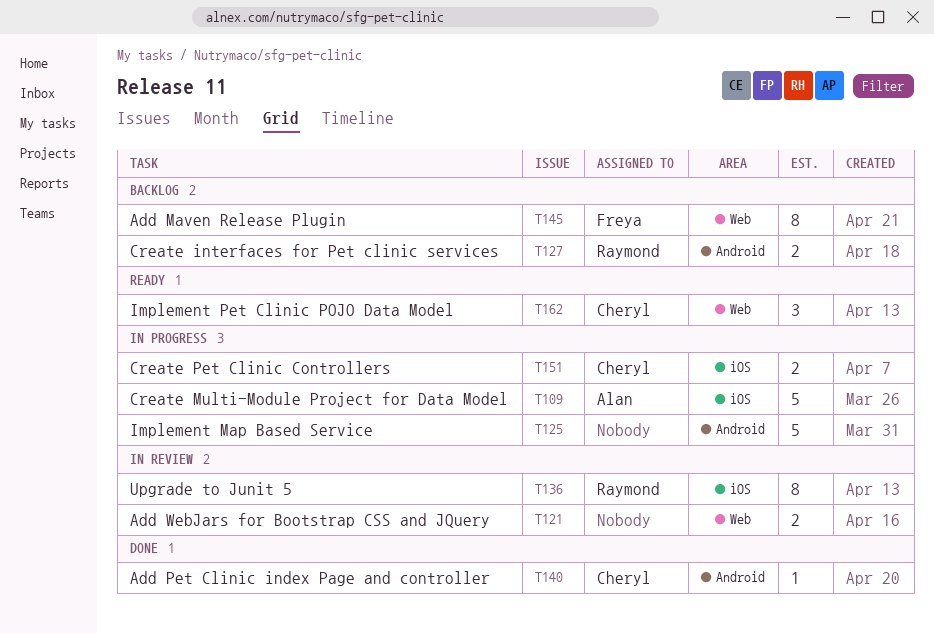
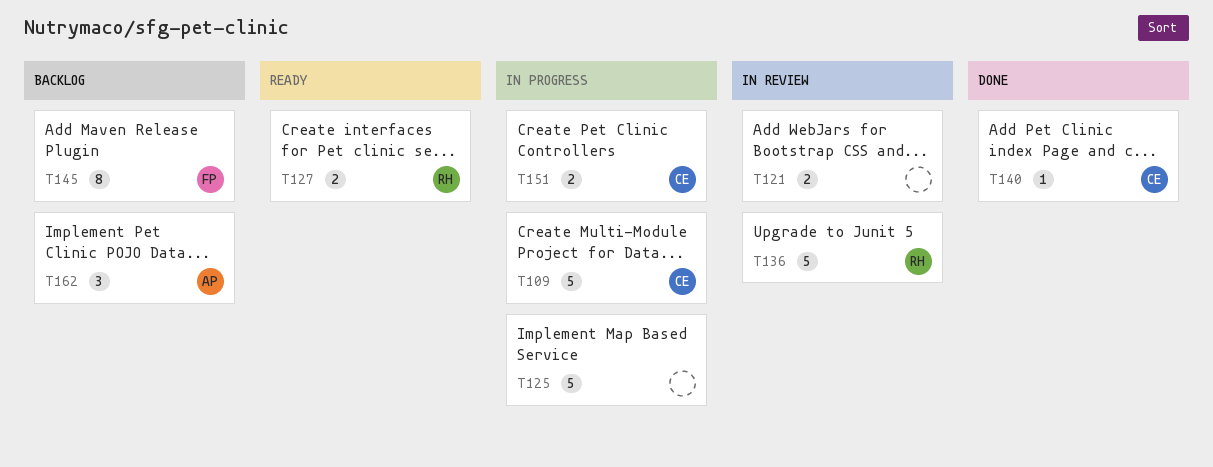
T109, owner: Alan -> Cheryl
T127, status: Backlog -> Ready
T136, estimate: 8 -> 5
T162, status: Ready -> Backlog
T162, owner: Cheryl -> Alan

